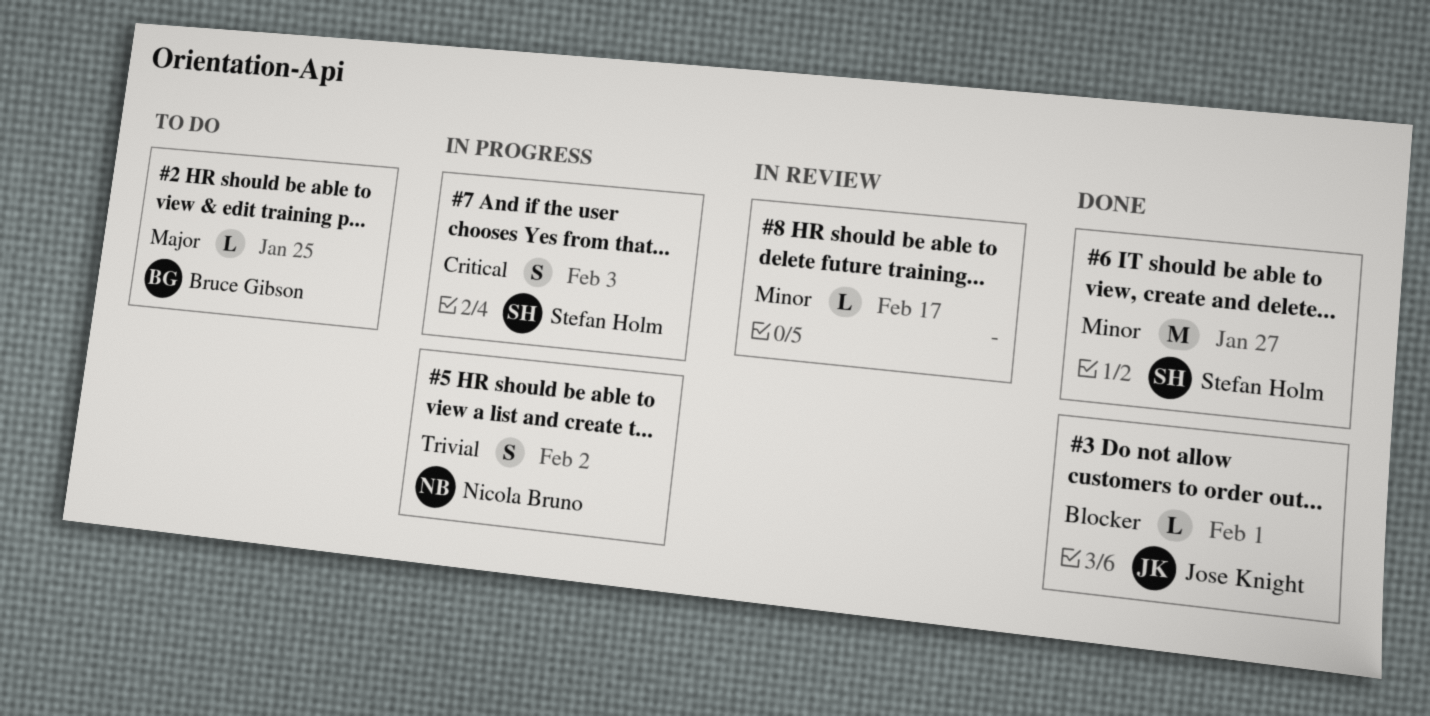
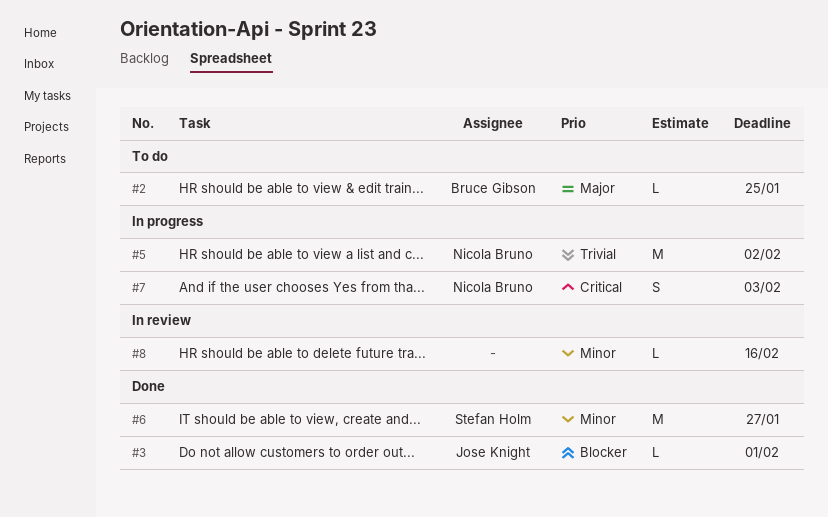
#5, estimate: S -> M
#7, owner: Stefan Holm -> Nicola Bruno
#8, due: Feb 17 -> Feb 16

